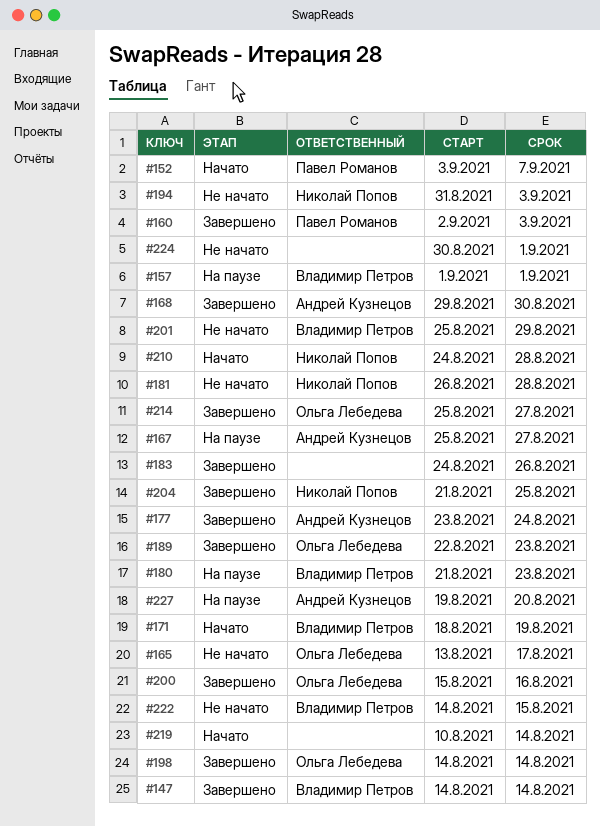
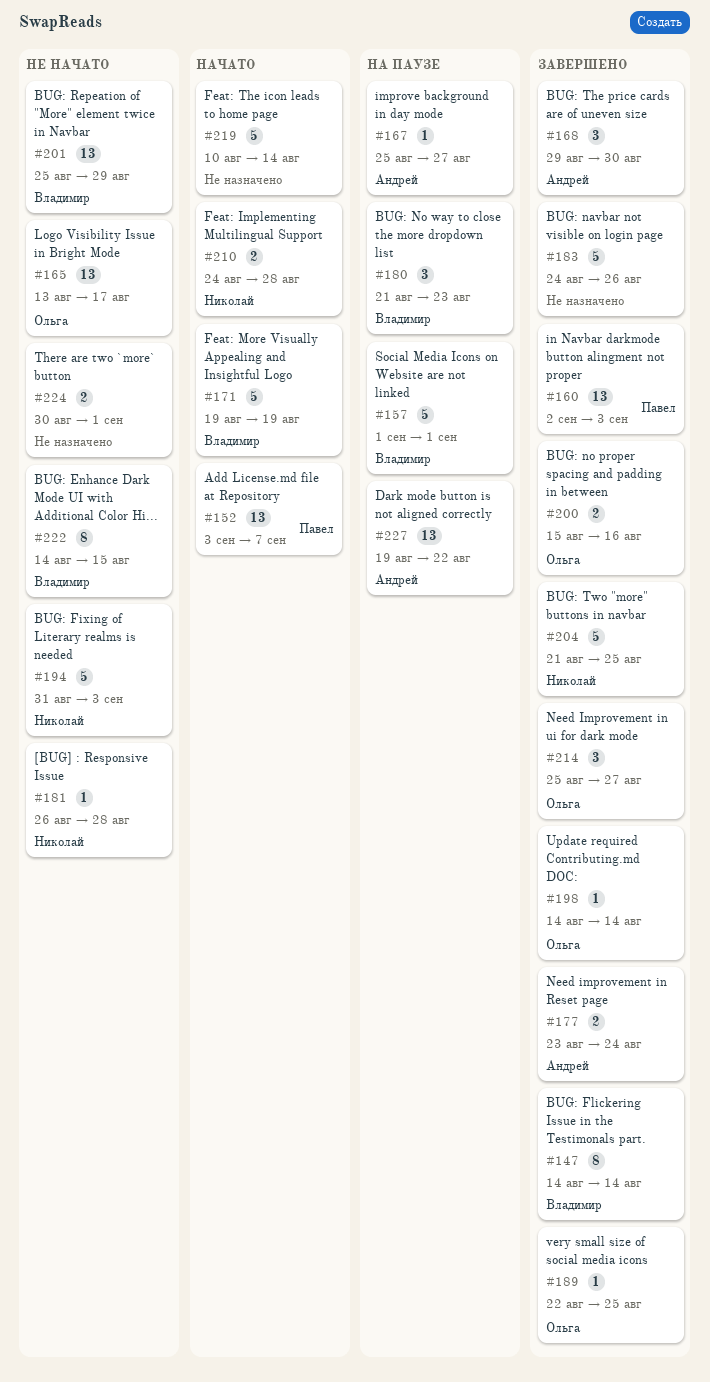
#171, start: Aug 18 -> Aug 19
#189, due: Aug 23 -> Aug 25
#227, due: Aug 20 -> Aug 22

